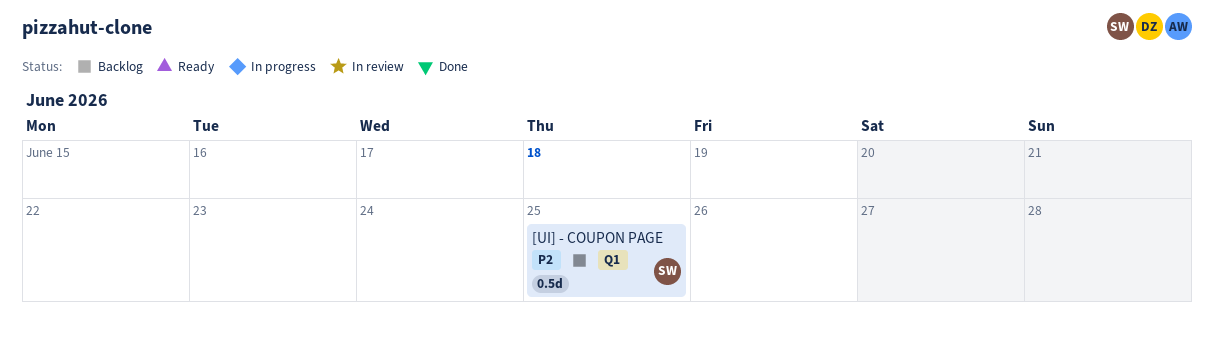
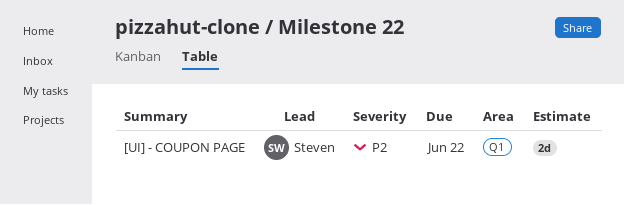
[UI] - COUPON PAGE, estimate: 0.5d -> 2d
[UI] - COUPON PAGE, due: Jun 25 -> Jun 22

